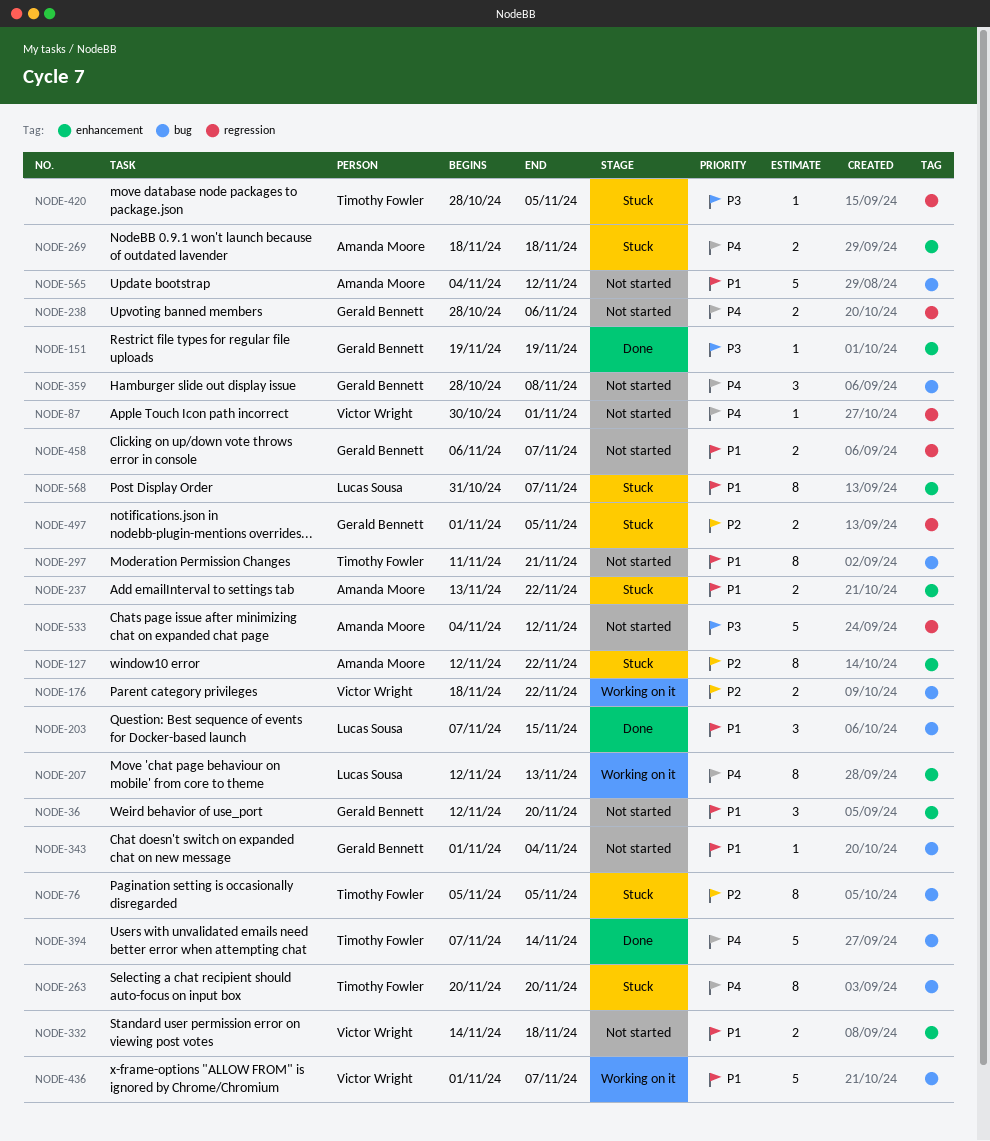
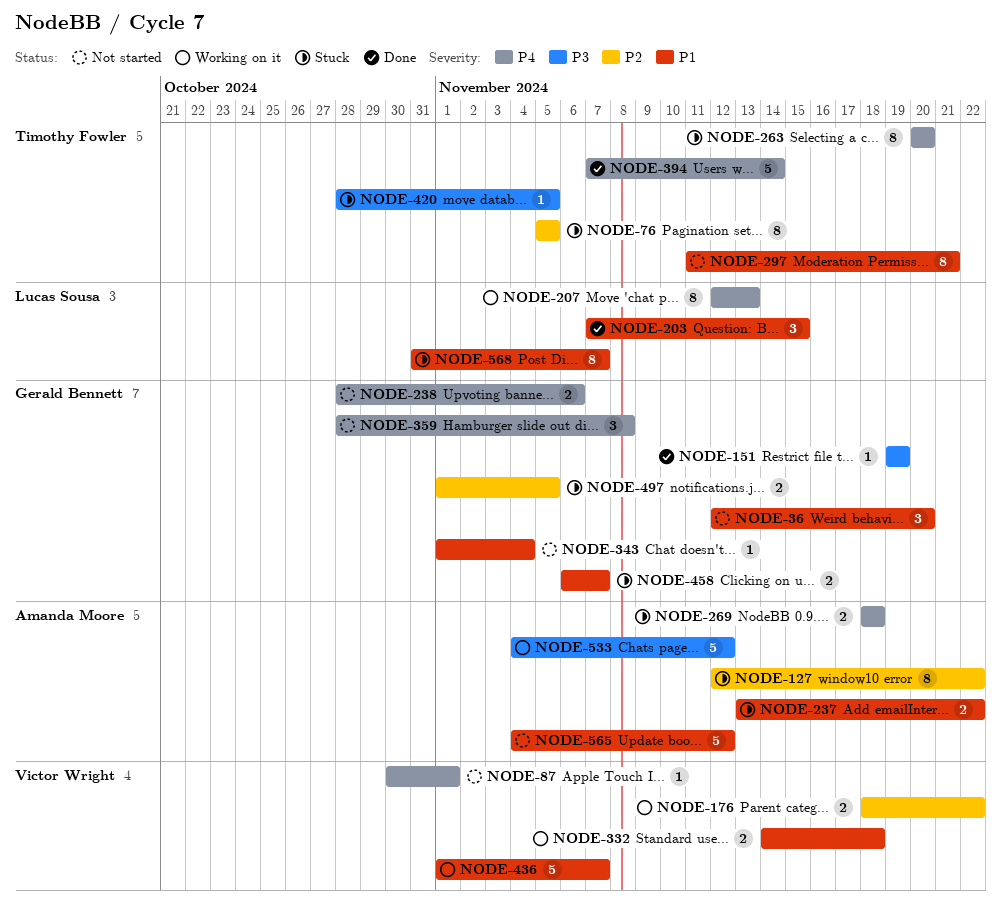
NODE-332, status: Not started -> Working on it
NODE-458, status: Not started -> Stuck
NODE-533, status: Not started -> Working on it

